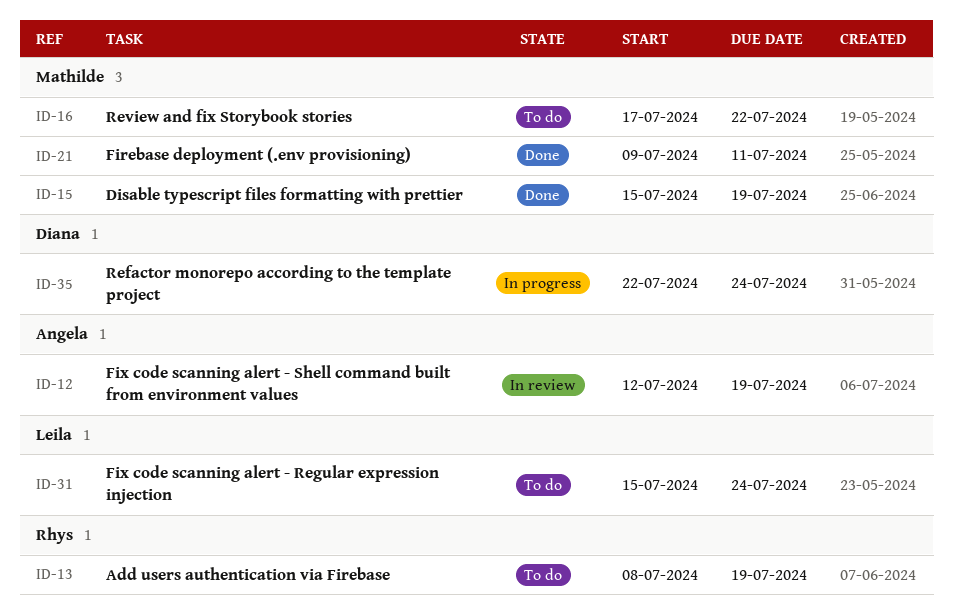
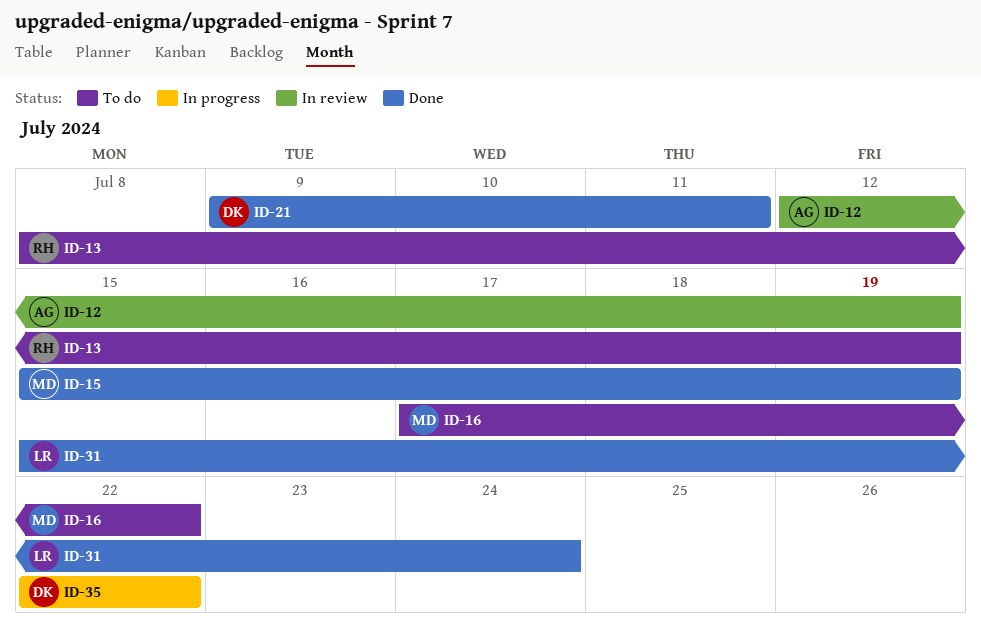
ID-21, owner: Mathilde -> Diana
ID-31, status: To do -> Done
ID-35, due: Jul 24 -> Jul 22

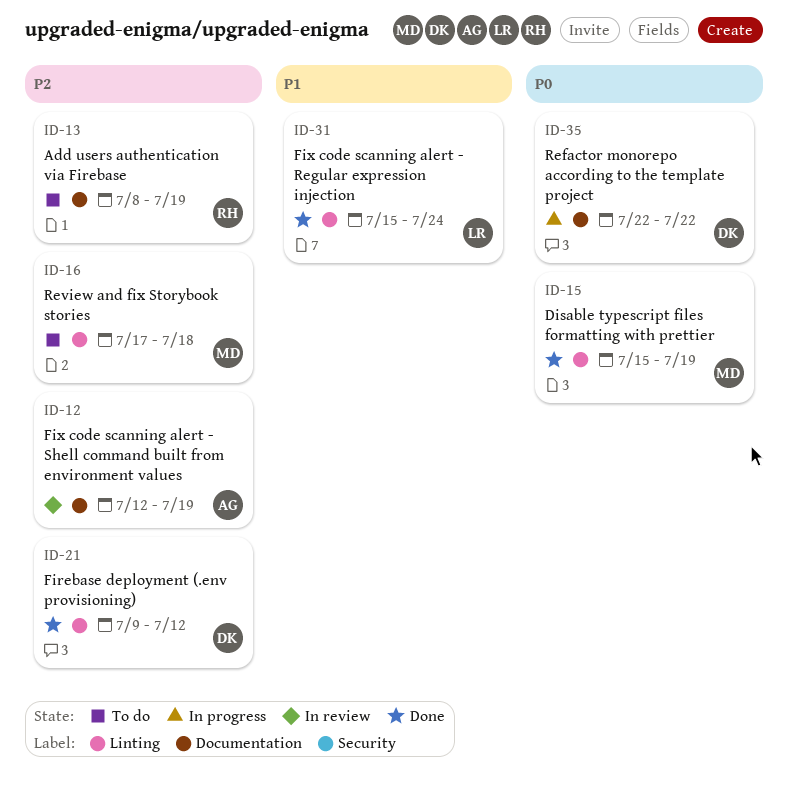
ID-16, due: Jul 22 -> Jul 18
ID-21, due: Jul 11 -> Jul 12

